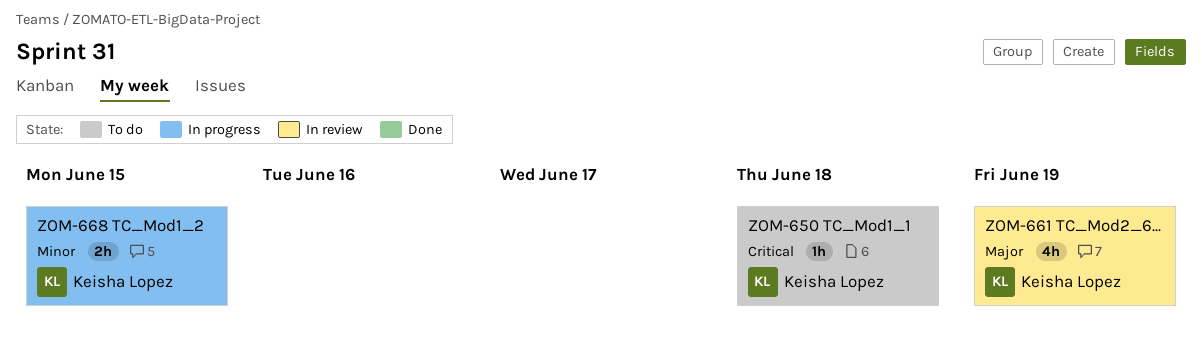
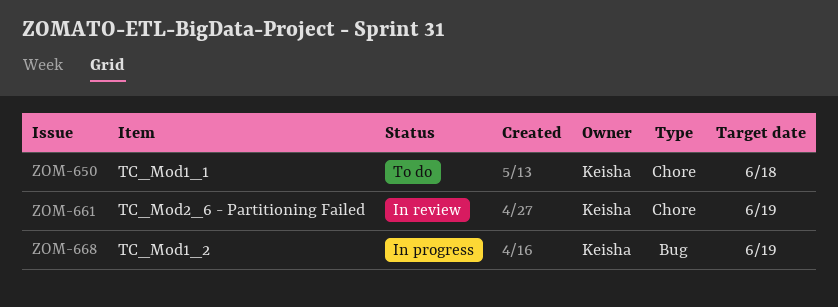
ZOM-668, due: Jun 15 -> Jun 19

